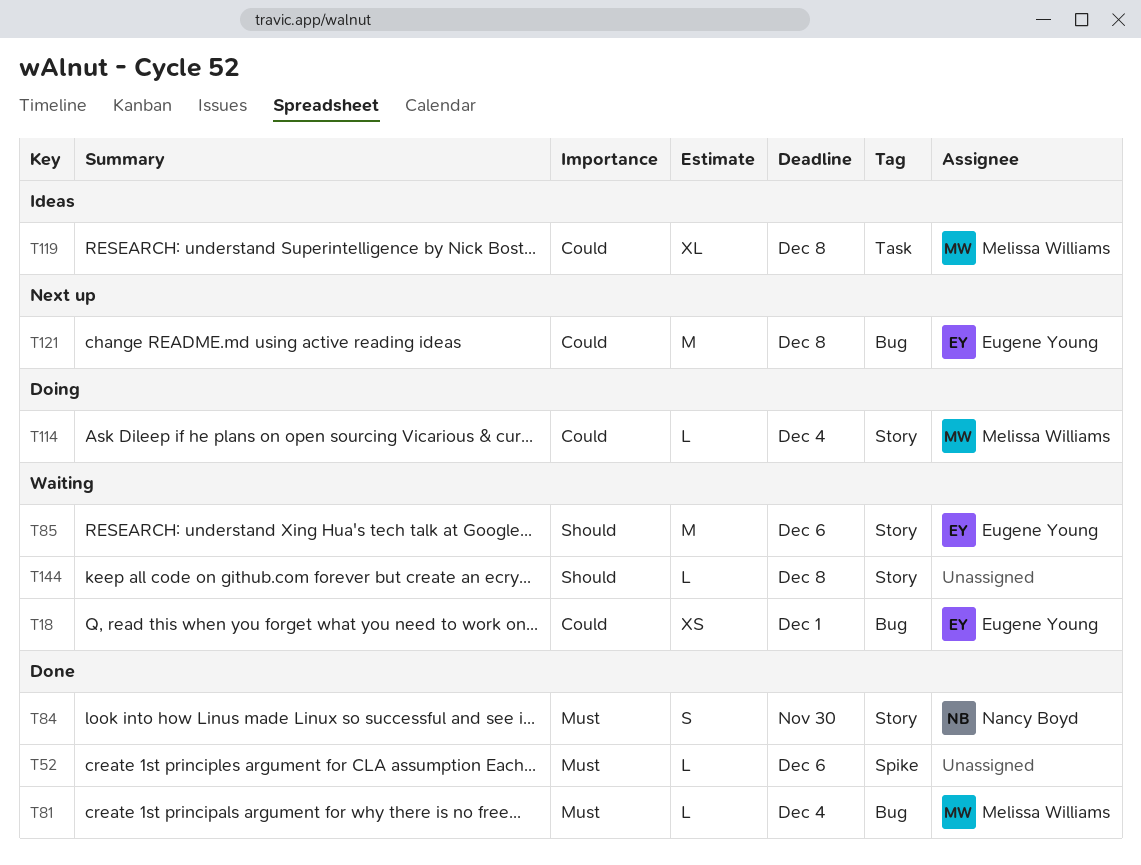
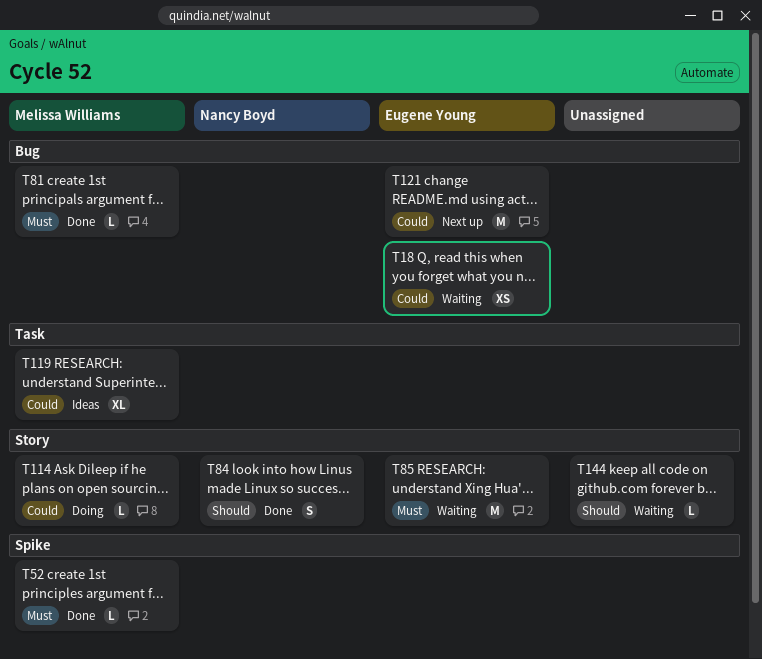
T52, owner: none -> Melissa Williams
T84, priority: Must -> Should
T85, priority: Should -> Must

